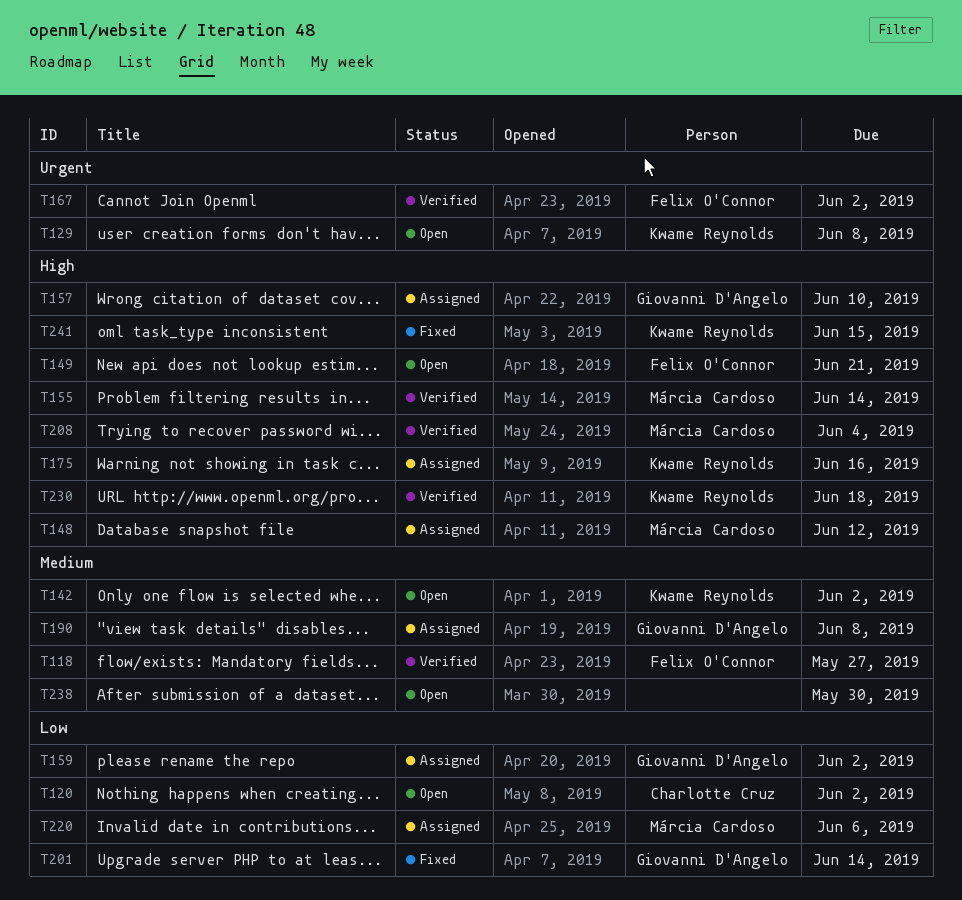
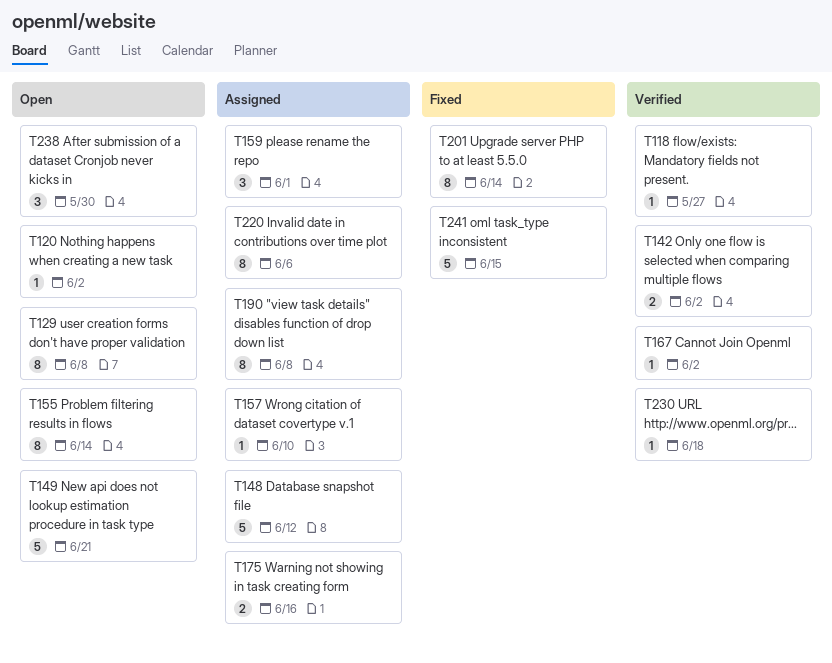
T142, status: Open -> Verified
T155, status: Verified -> Open
T159, due: Jun 2 -> Jun 1
T208: present -> none

